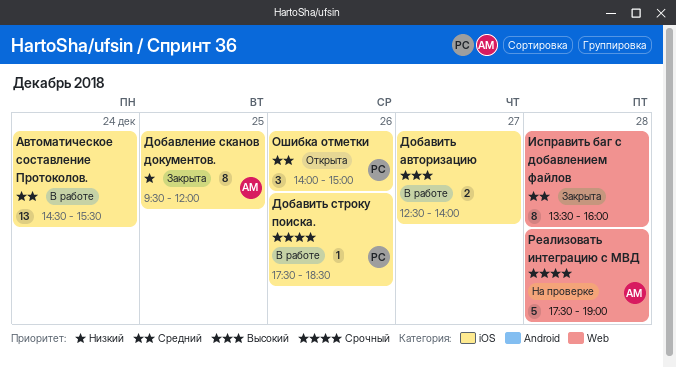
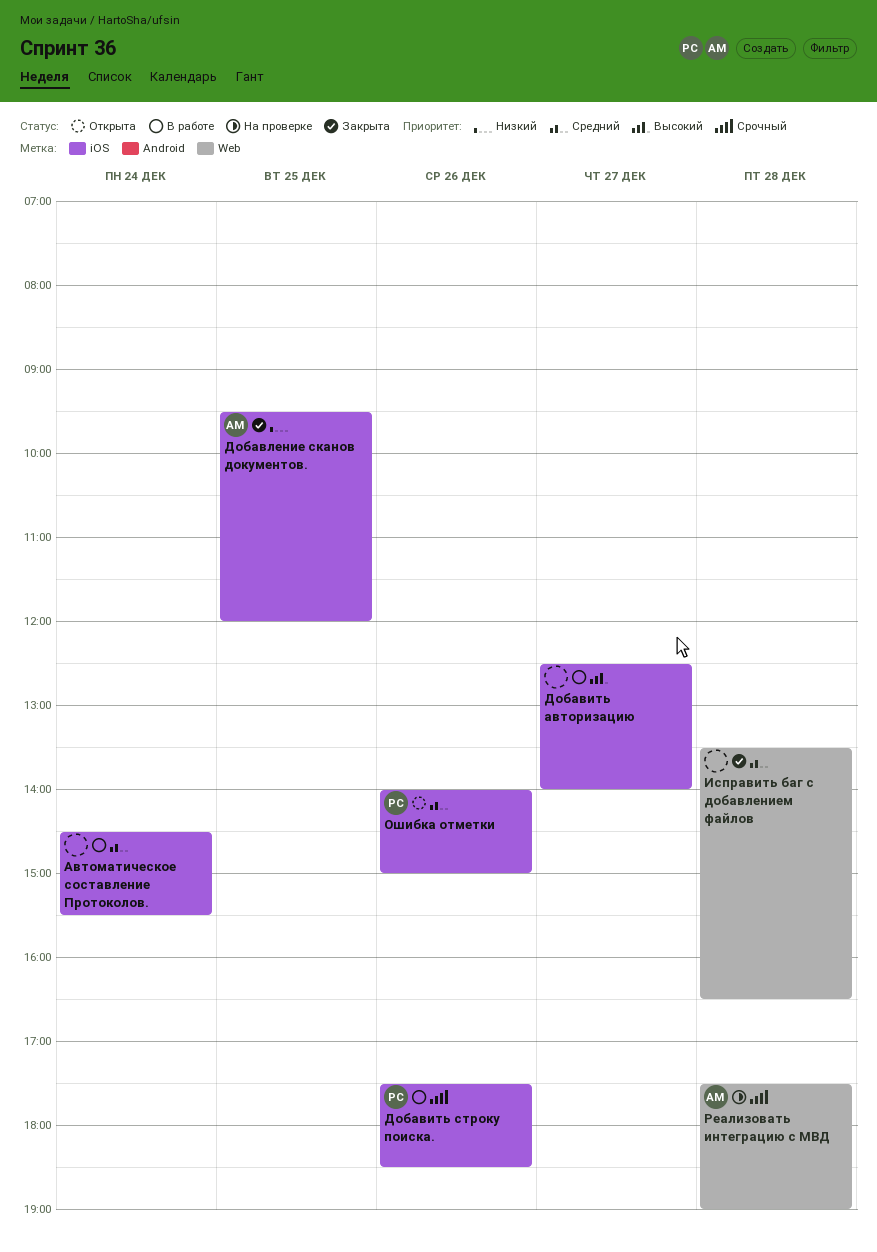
Исправить баг с добавлением файлов, ends: 16:00 -> 16:30

